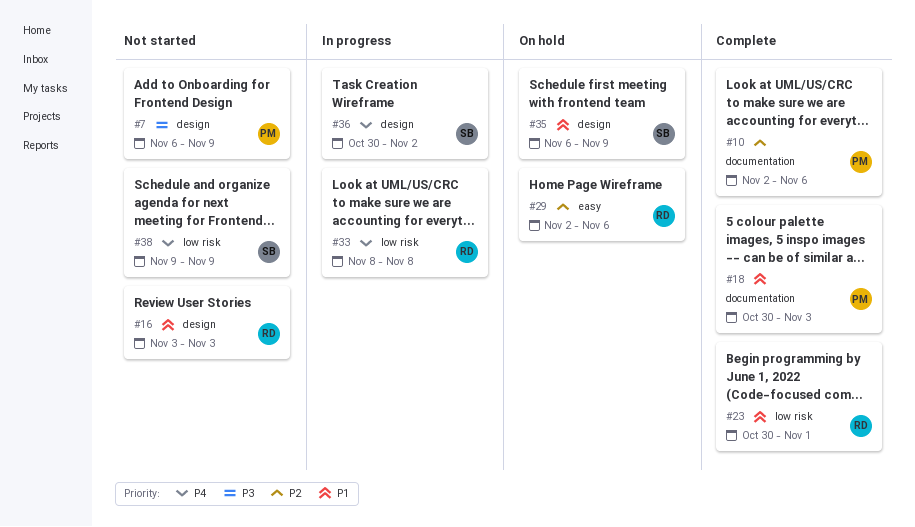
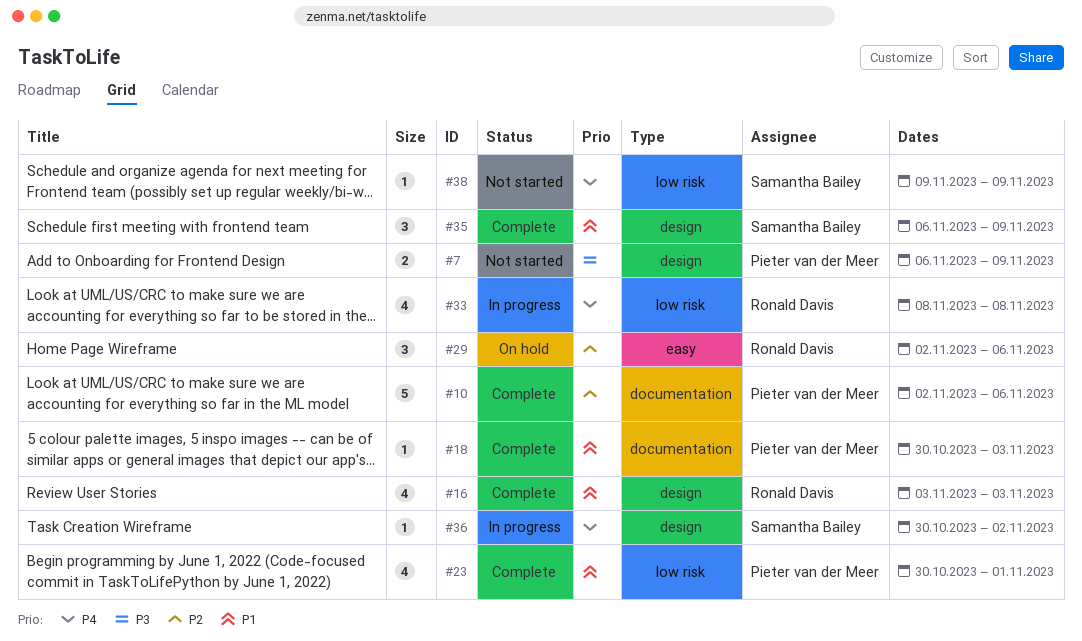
#16, status: Not started -> Complete
#23, owner: Ronald Davis -> Pieter van der Meer
#35, status: On hold -> Complete

